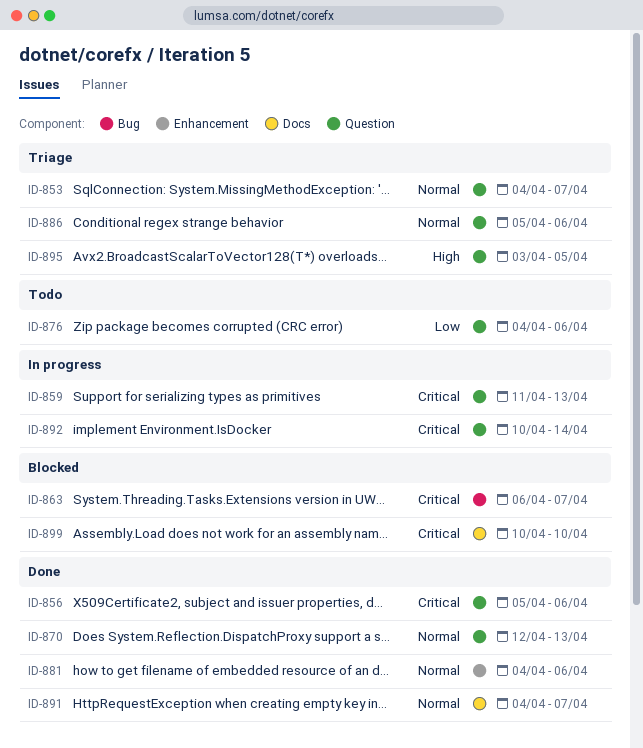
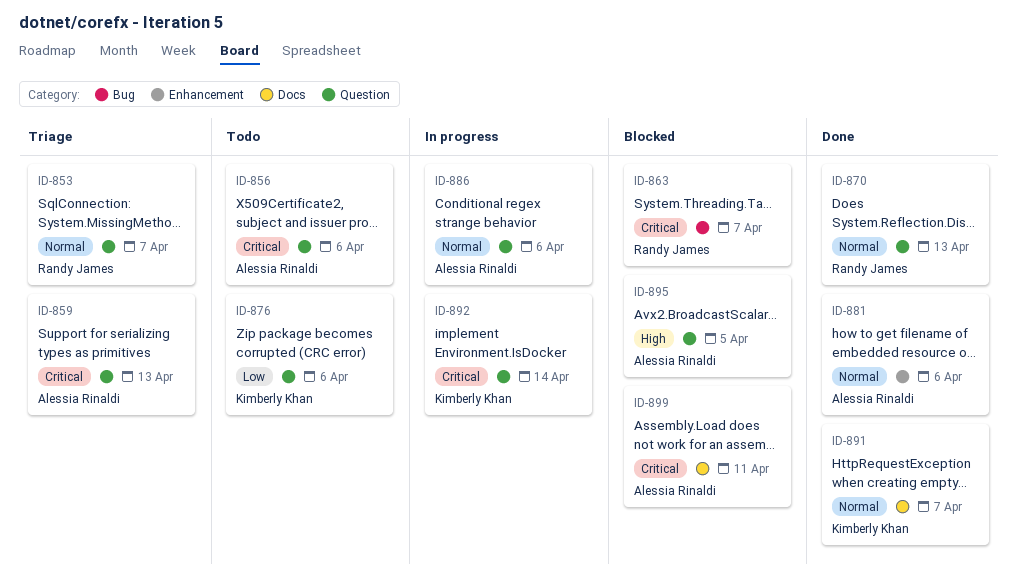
ID-856, status: Done -> Todo
ID-859, status: In progress -> Triage
ID-886, status: Triage -> In progress
ID-895, status: Triage -> Blocked
ID-899, due: Apr 10 -> Apr 11

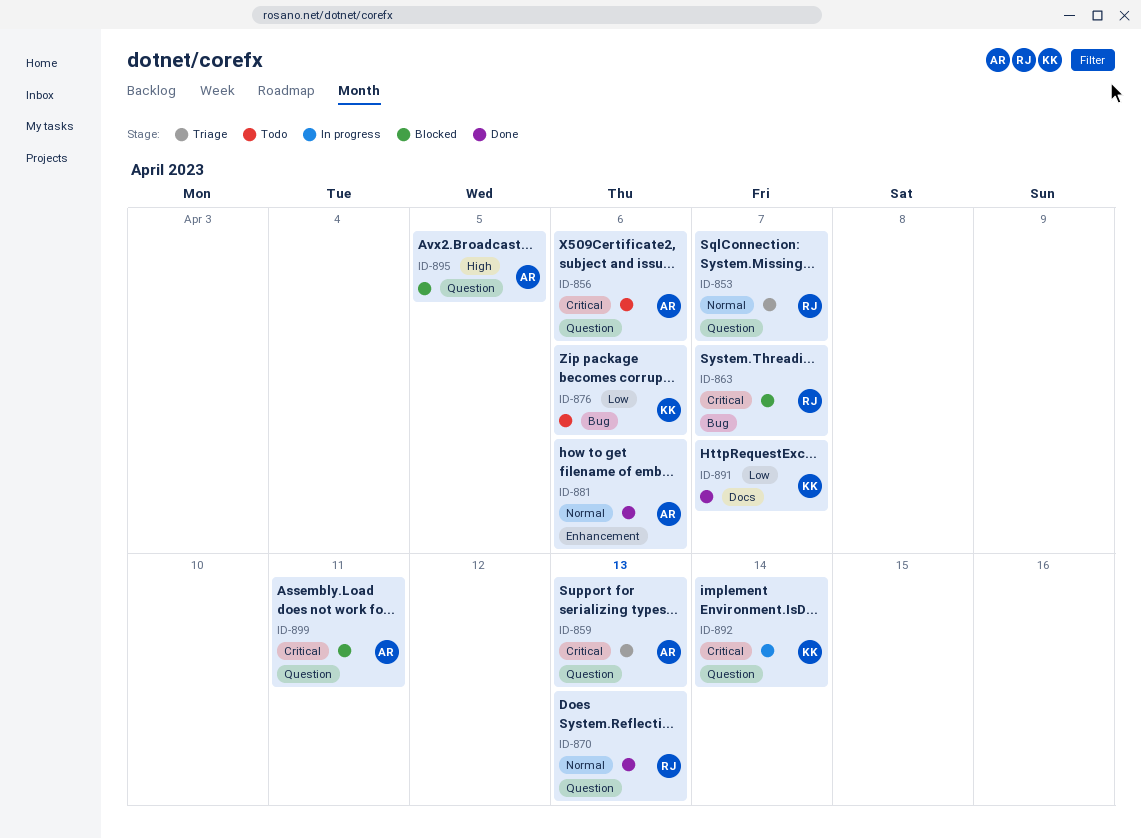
ID-876, label: Question -> Bug
ID-886: present -> none
ID-891, priority: Normal -> Low
ID-899, label: Docs -> Question

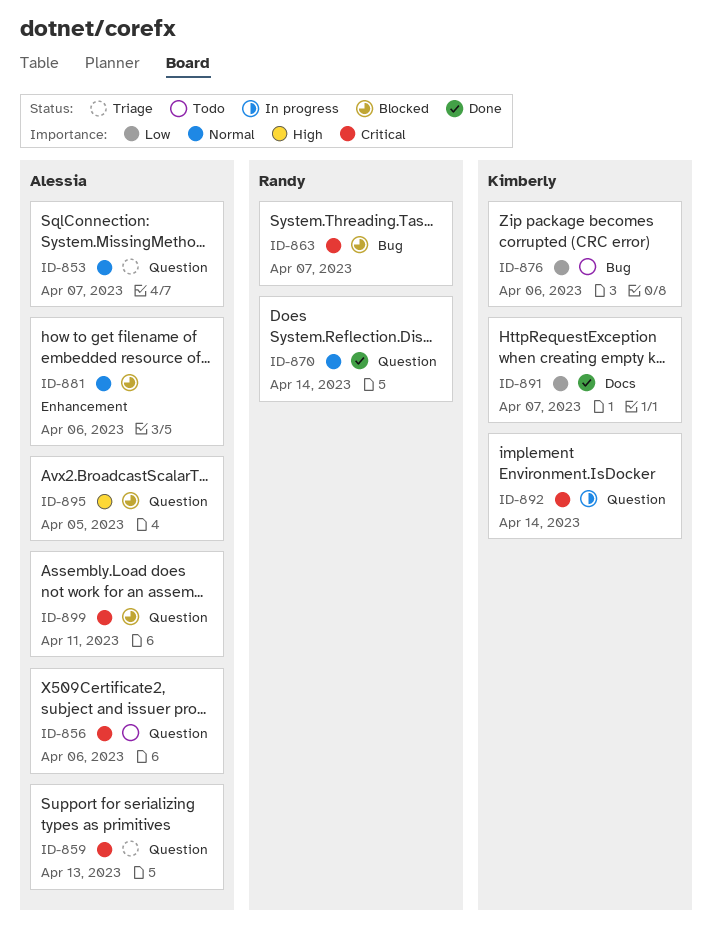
ID-853, owner: Randy -> Alessia
ID-870, due: Apr 13 -> Apr 14
ID-881, status: Done -> Blocked

